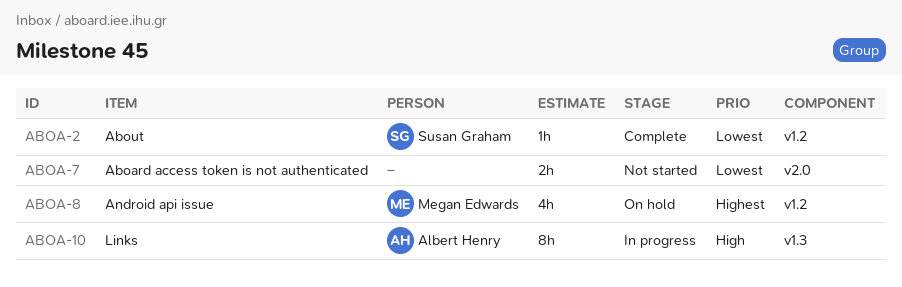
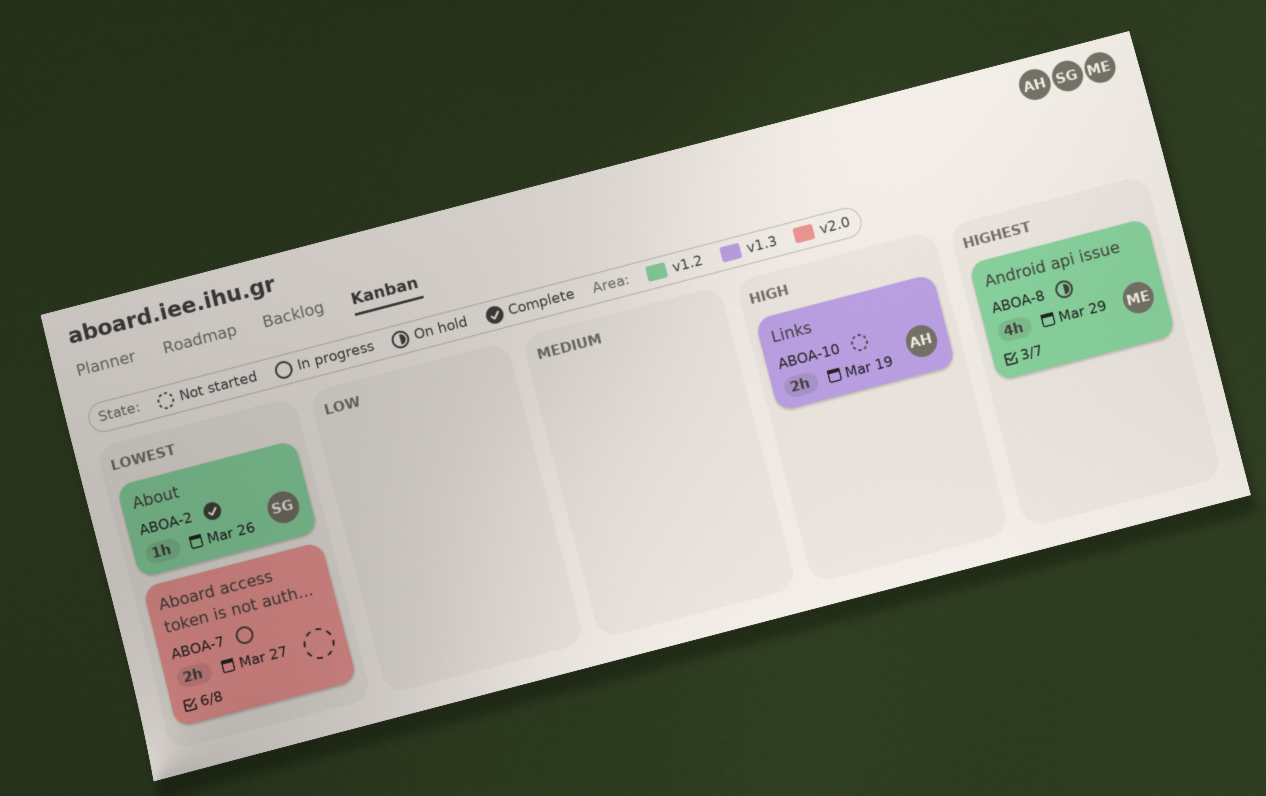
ABOA-7, status: Not started -> In progress
ABOA-10, status: In progress -> Not started
ABOA-10, estimate: 8h -> 2h

